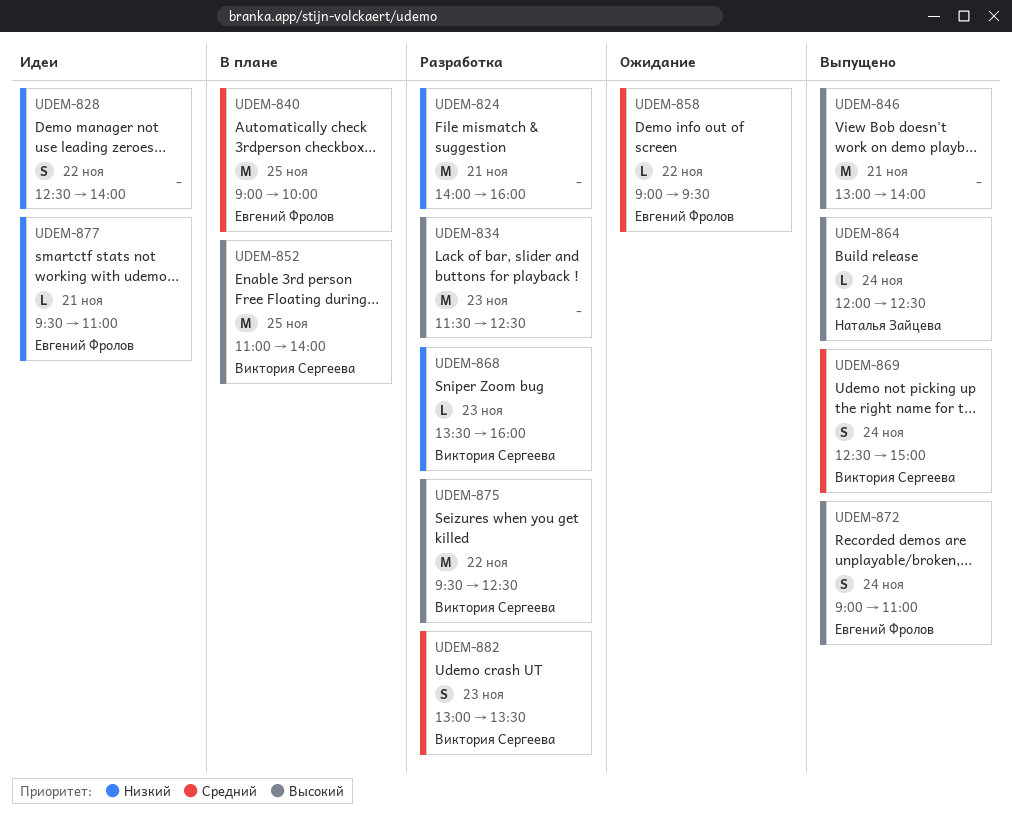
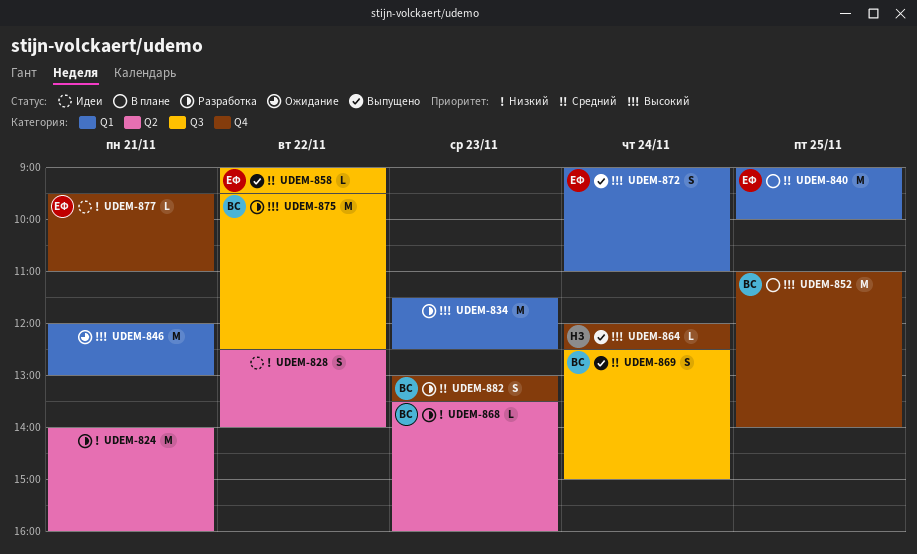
UDEM-846, status: Выпущено -> Ожидание
UDEM-846, begins: 13:00 -> 12:00
UDEM-846, ends: 14:00 -> 13:00
UDEM-858, status: Ожидание -> Выпущено

